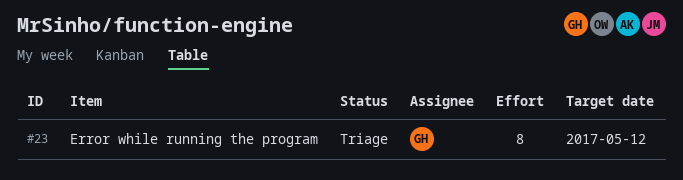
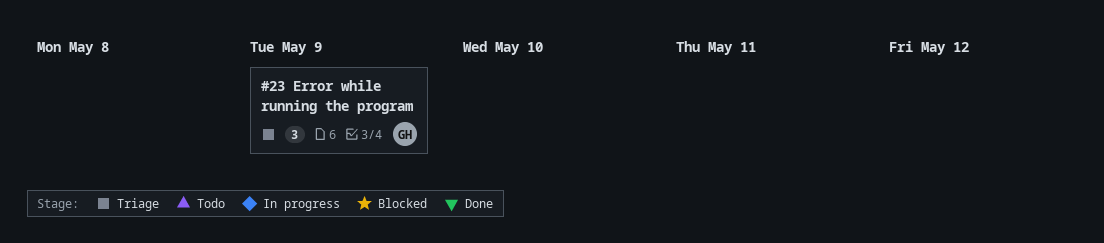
#23, estimate: 8 -> 3
#23, due: May 12 -> May 9

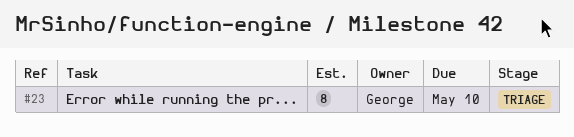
#23, estimate: 3 -> 8
#23, due: May 9 -> May 10

